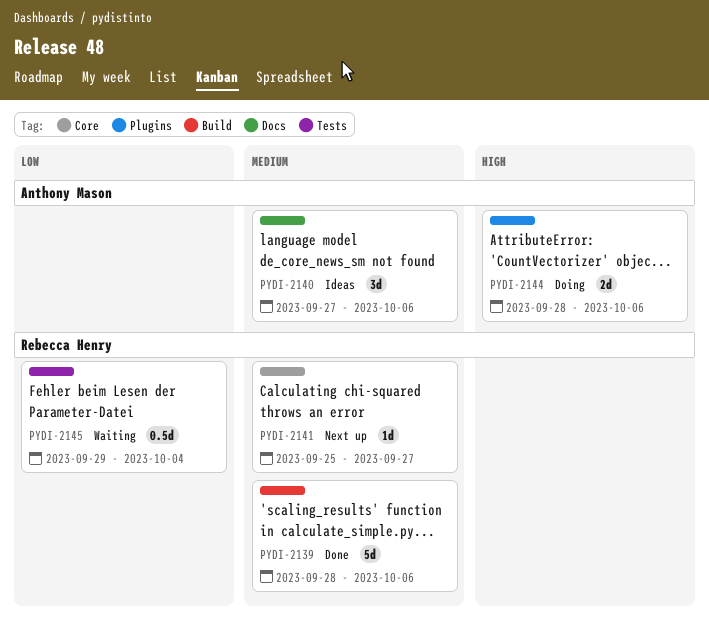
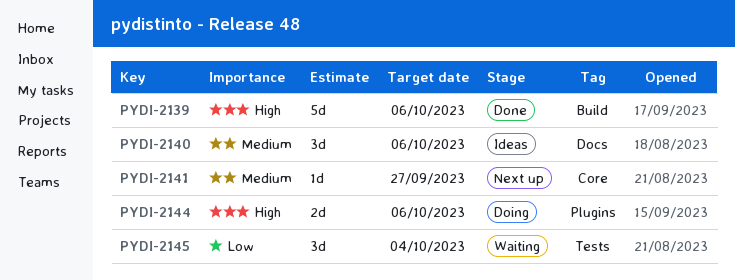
PYDI-2139, priority: Medium -> High
PYDI-2145, estimate: 0.5d -> 3d

